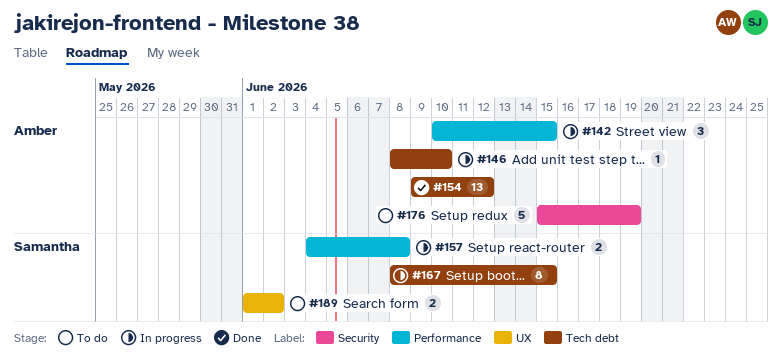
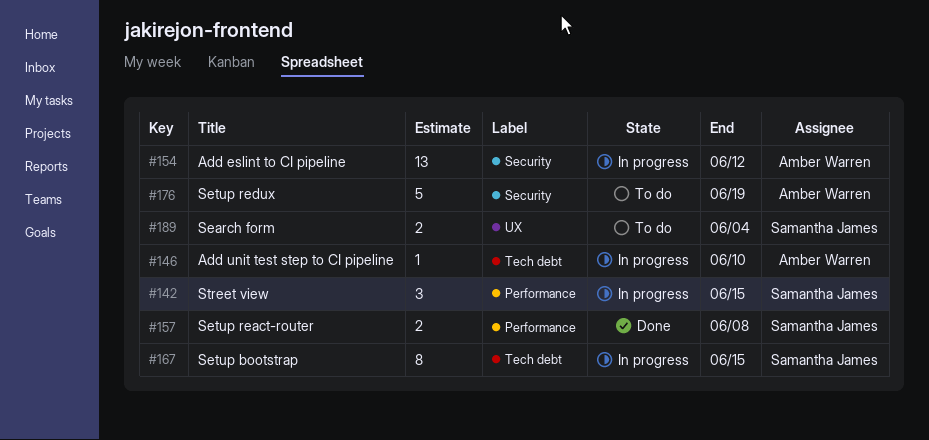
#142, owner: Amber Warren -> Samantha James
#154, status: Done -> In progress
#154, label: Tech debt -> Security
#157, status: In progress -> Done
#189, due: Jun 2 -> Jun 4

